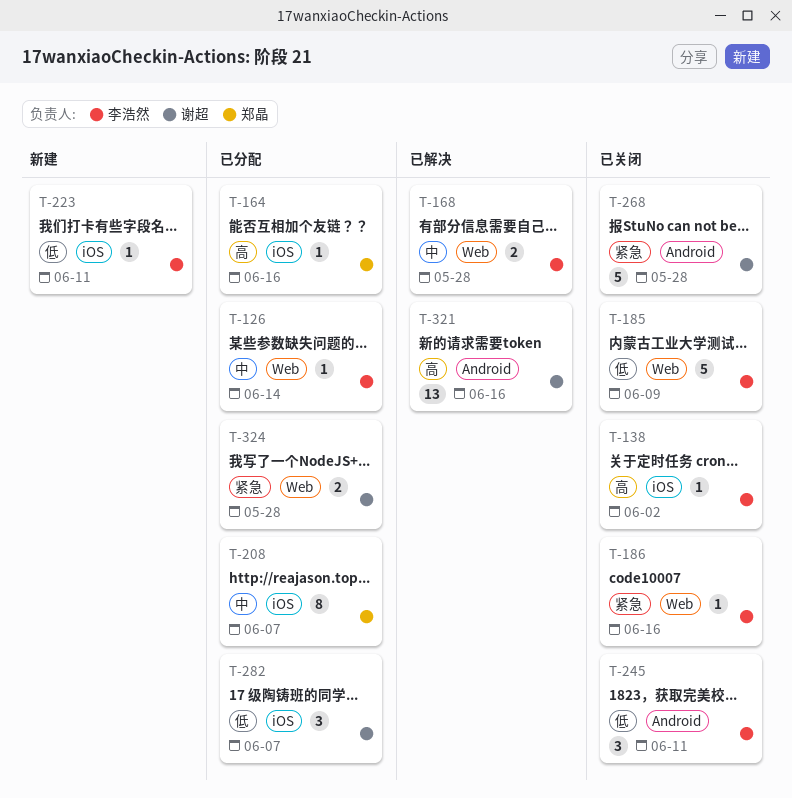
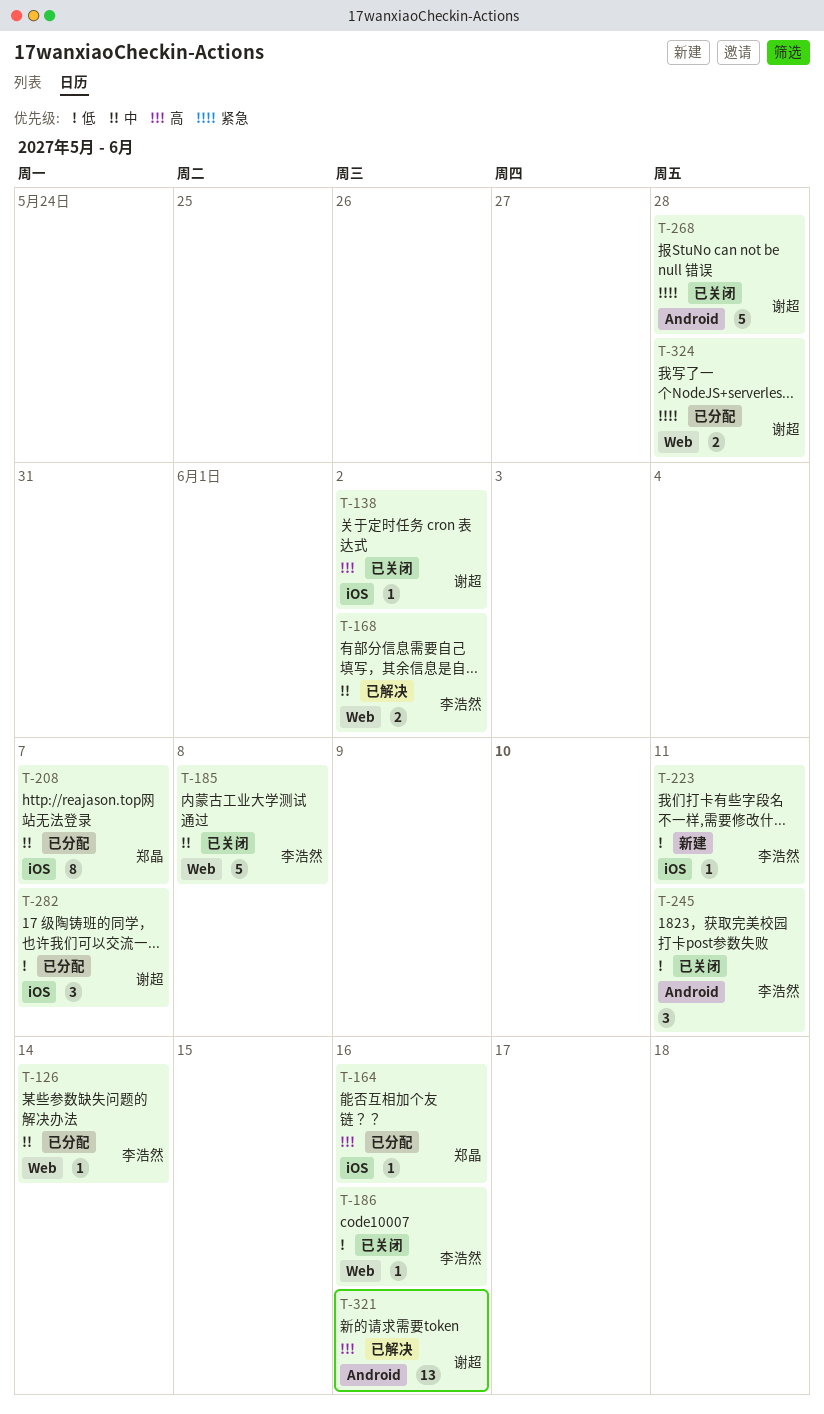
T-138, owner: 李浩然 -> 谢超
T-168, due: May 28 -> Jun 2
T-185, priority: 低 -> 中
T-185, due: Jun 9 -> Jun 8
T-186, priority: 紧急 -> 低

